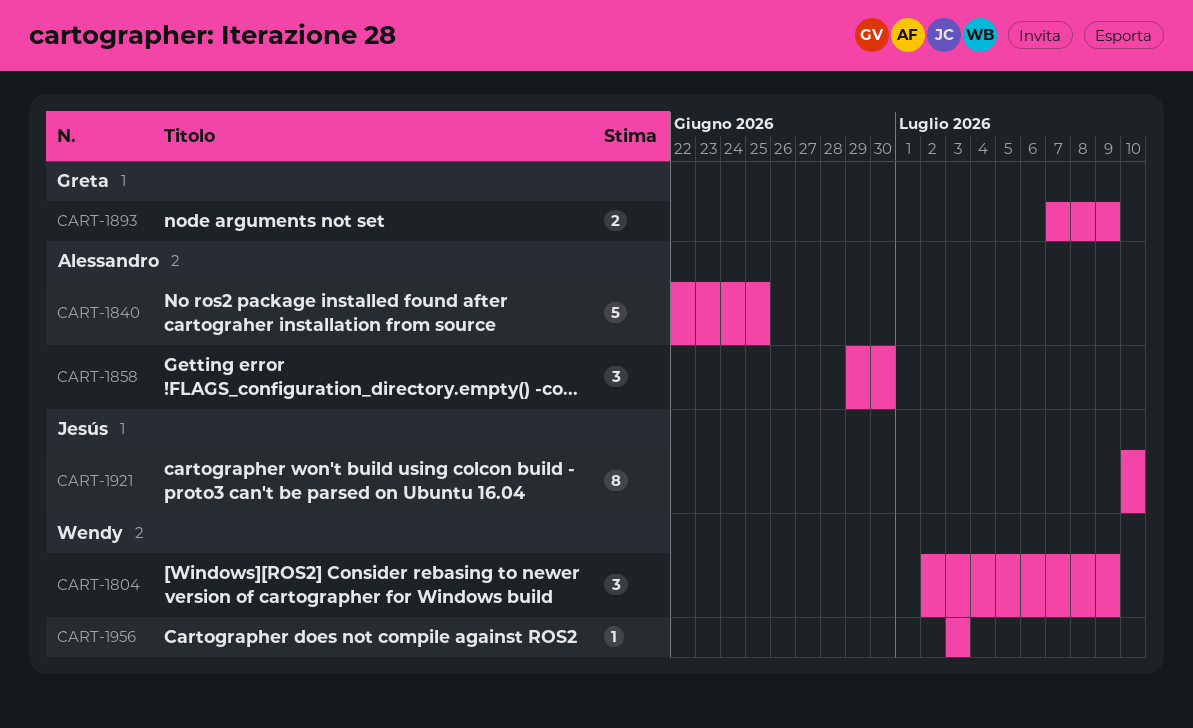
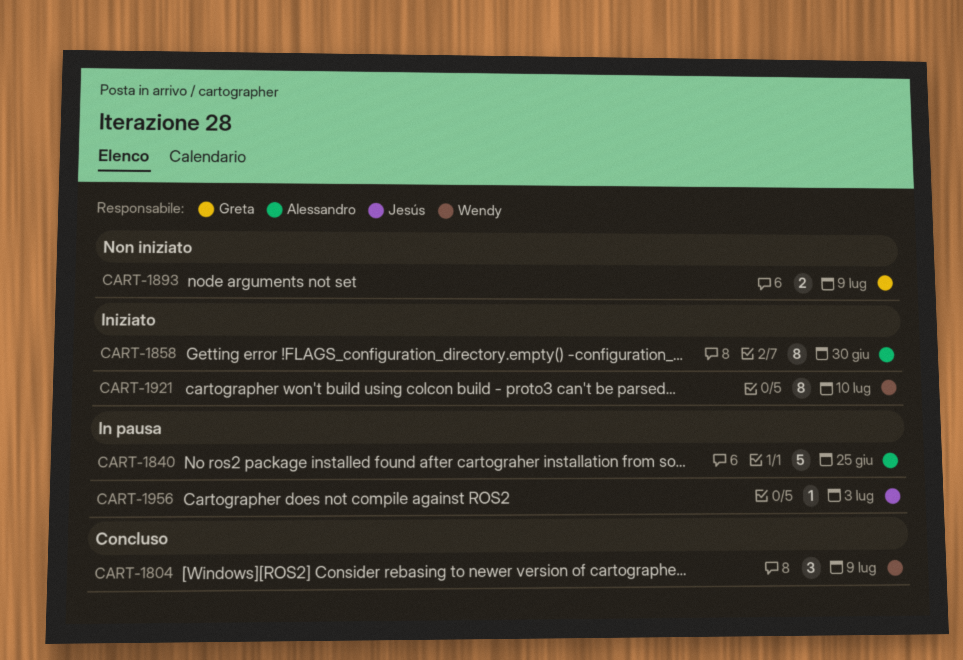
CART-1858, estimate: 3 -> 8
CART-1921, owner: Jesús -> Wendy
CART-1956, owner: Wendy -> Jesús

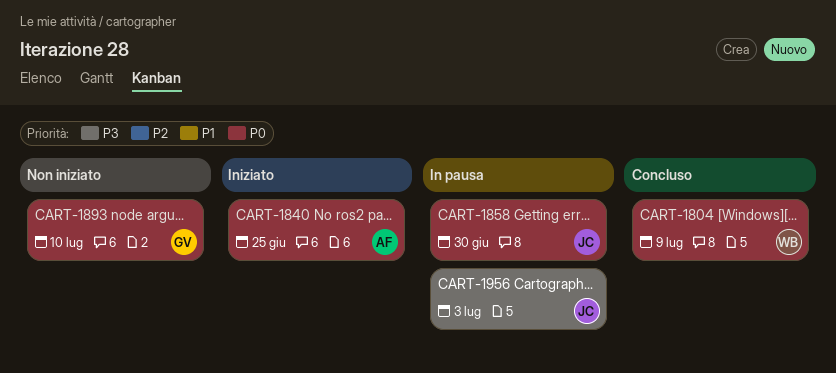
CART-1840, status: In pausa -> Iniziato
CART-1858, status: Iniziato -> In pausa
CART-1858, owner: Alessandro -> Jesús
CART-1893, due: Jul 9 -> Jul 10
CART-1921: present -> none

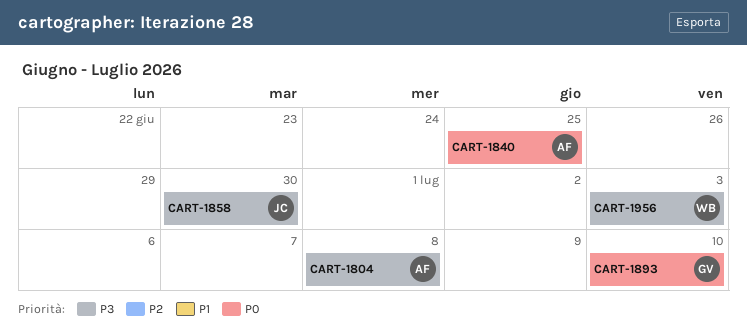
CART-1804, owner: WB -> AF
CART-1804, priority: P0 -> P3
CART-1804, due: Jul 9 -> Jul 8
CART-1858, priority: P0 -> P3
CART-1956, owner: JC -> WB

